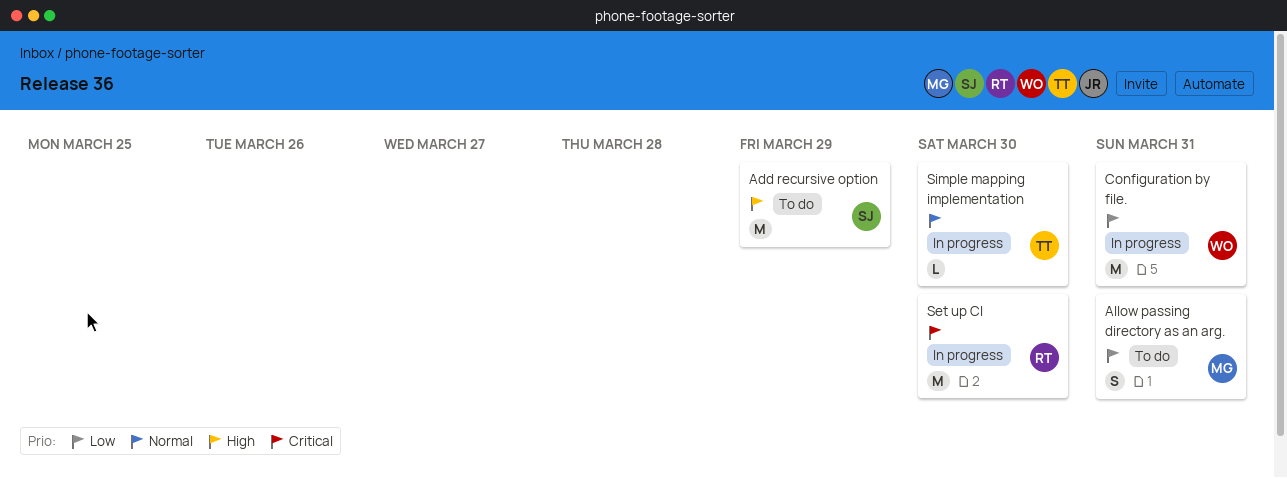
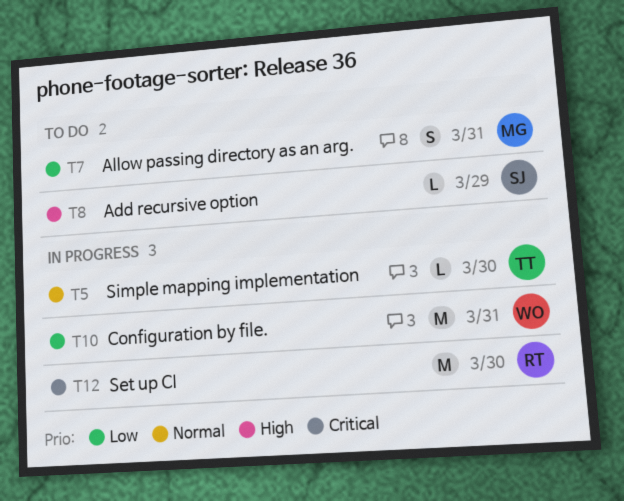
Add recursive option, estimate: M -> L

